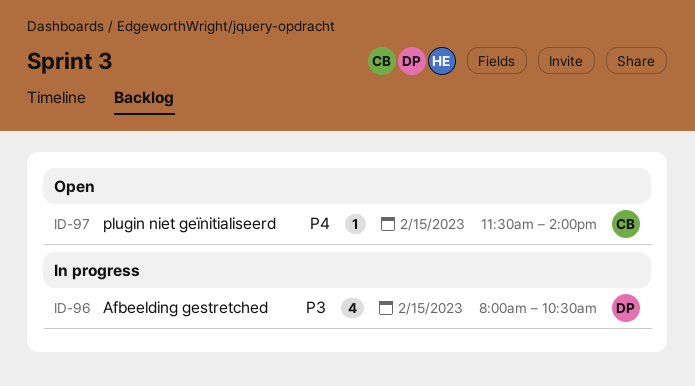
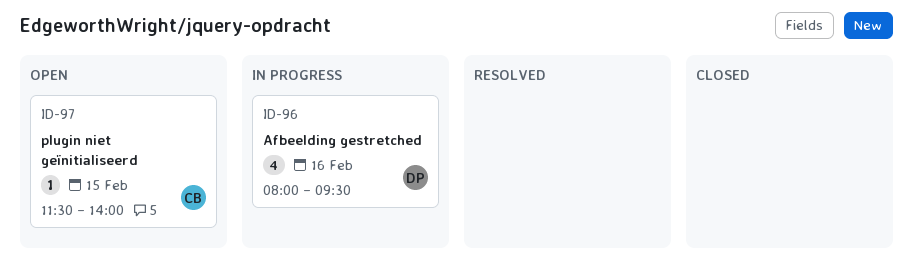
ID-96, day: Feb 15 -> Feb 16
ID-96, ends: 10:30 -> 09:30

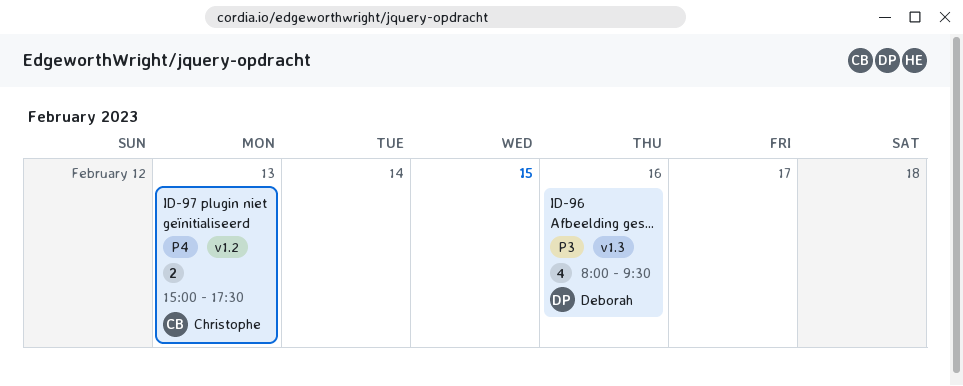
ID-97, estimate: 1 -> 2
ID-97, day: Feb 15 -> Feb 13
ID-97, begins: 11:30 -> 15:00
ID-97, ends: 14:00 -> 17:30

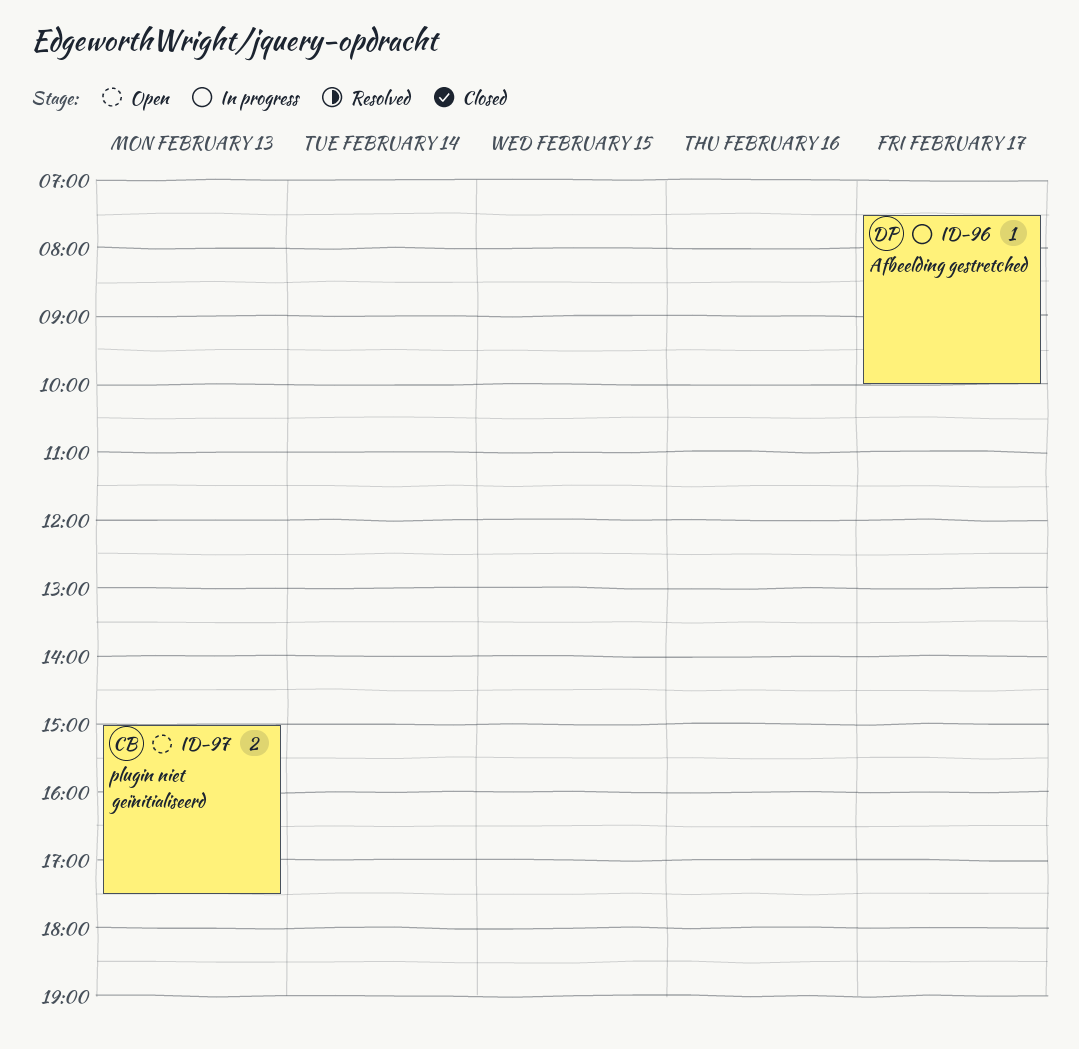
ID-96, estimate: 4 -> 1
ID-96, day: Feb 16 -> Feb 17
ID-96, begins: 08:00 -> 07:30
ID-96, ends: 09:30 -> 10:00

